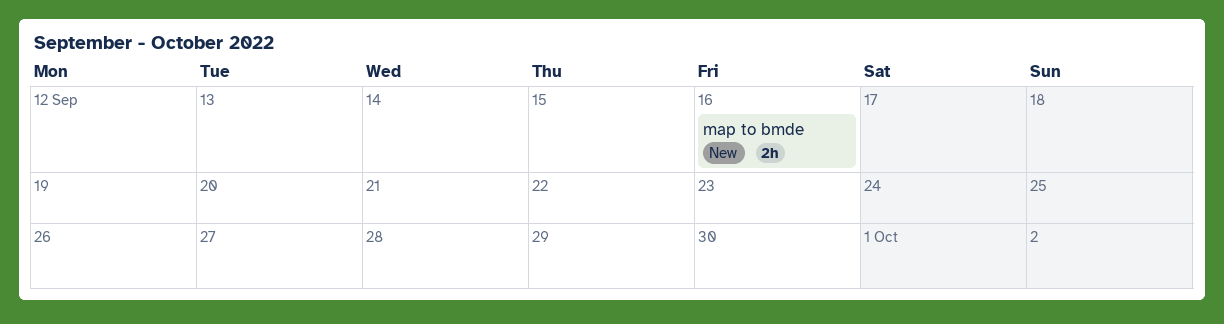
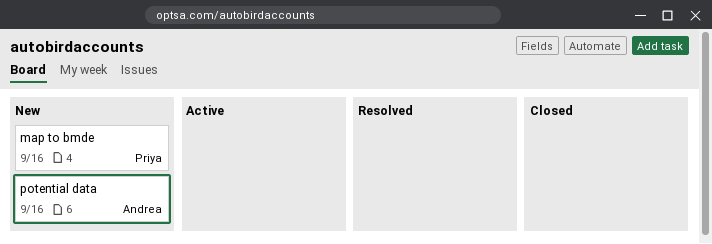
potential data: none -> present

